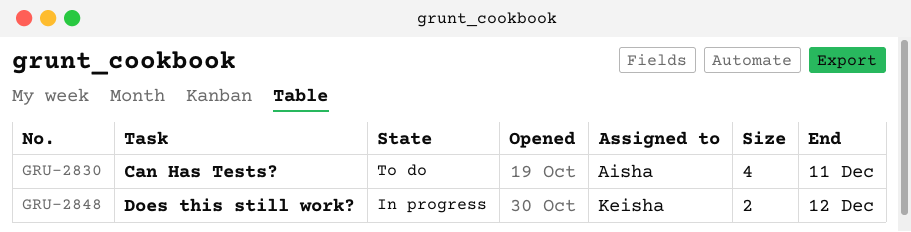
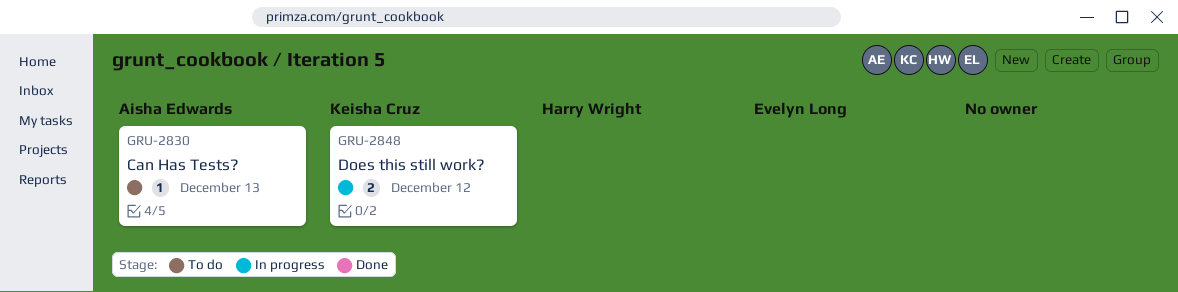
GRU-2830, estimate: 4 -> 1
GRU-2830, due: Dec 11 -> Dec 13

